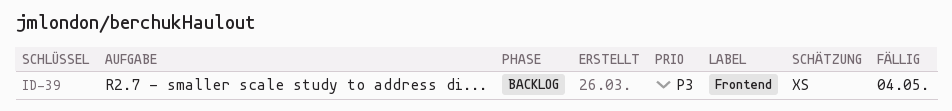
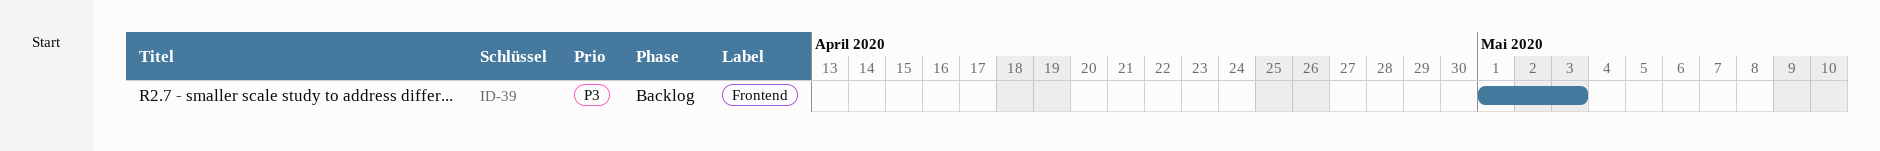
ID-39, due: May 4 -> May 3

